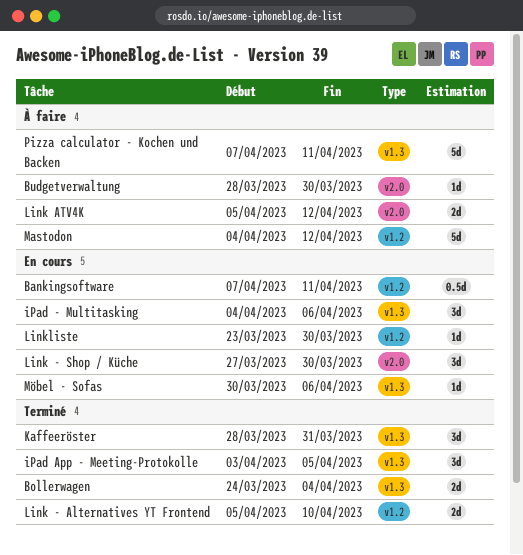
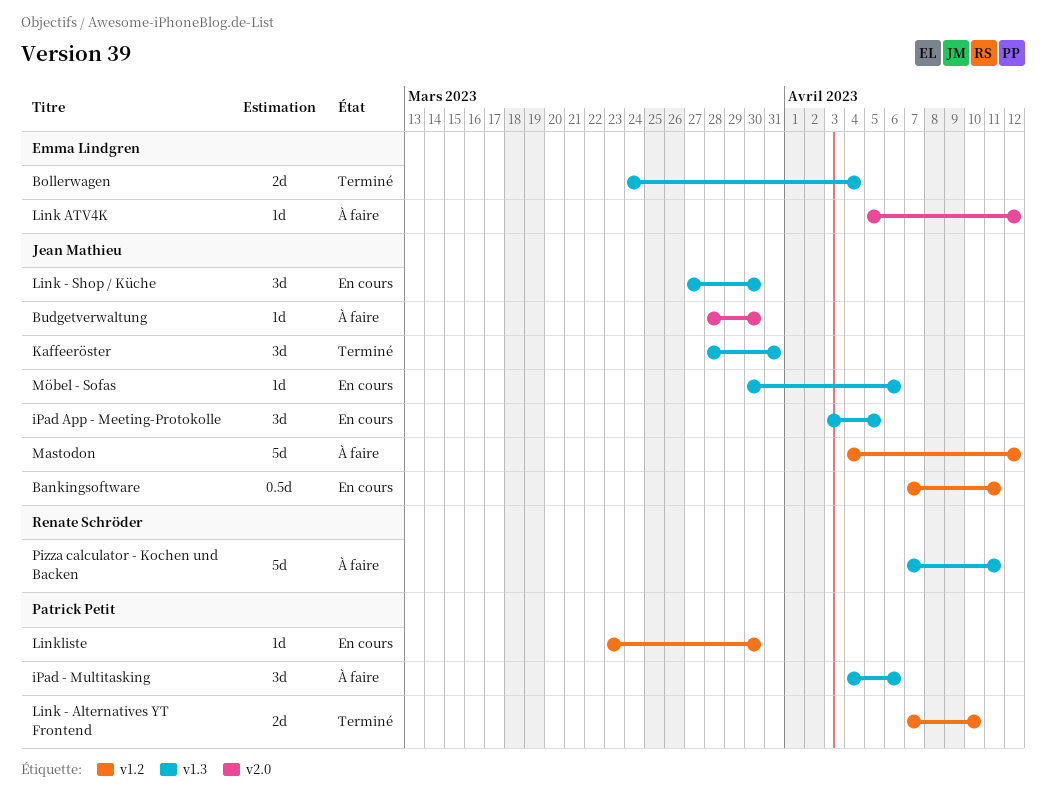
iPad - Multitasking, status: En cours -> À faire
iPad App - Meeting-Protokolle, status: Terminé -> En cours
Link - Alternatives YT Frontend, start: Apr 5 -> Apr 7
Link - Shop / Küche, label: v2.0 -> v1.3
Link ATV4K, estimate: 2d -> 1d

